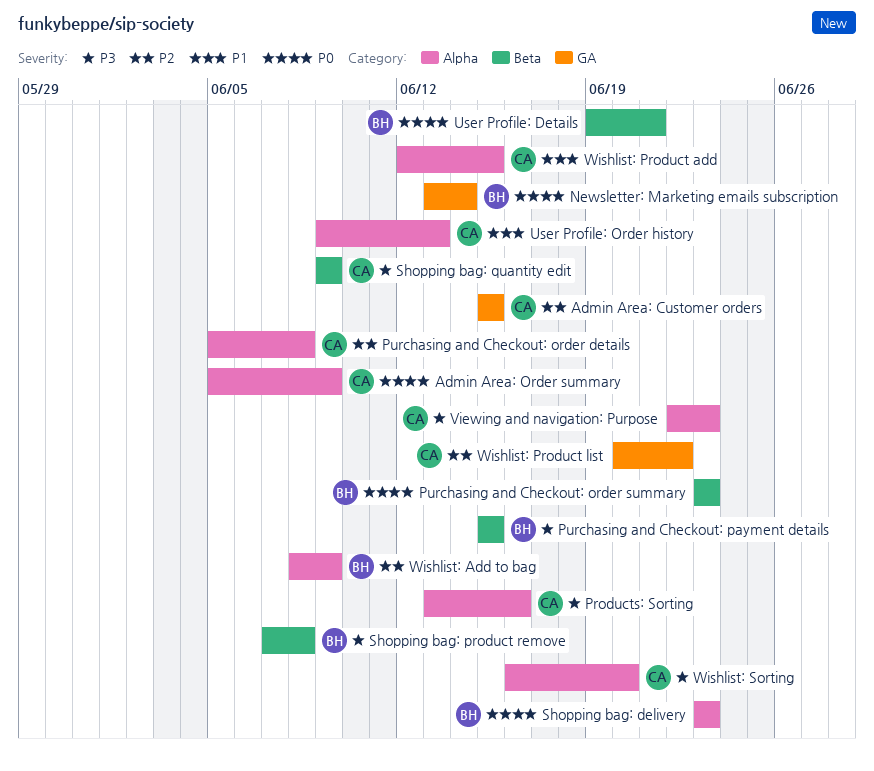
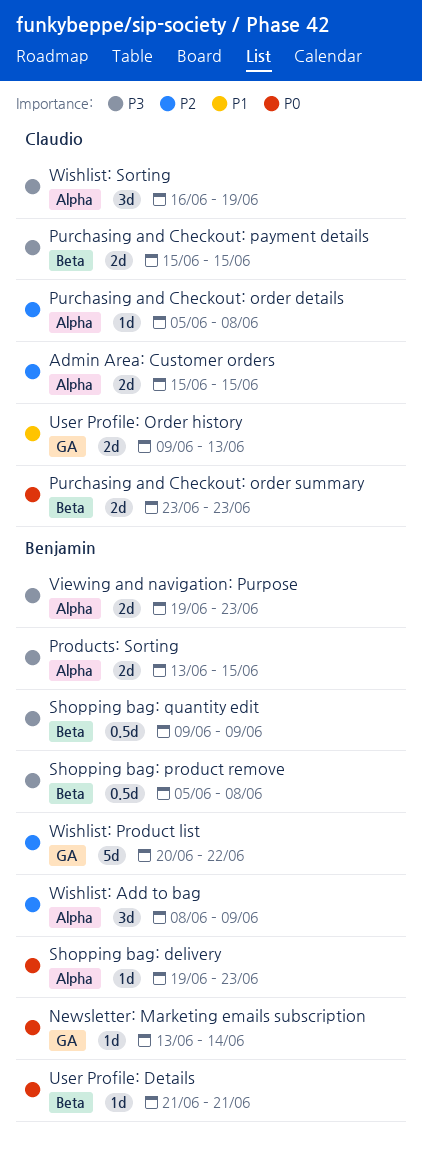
Admin Area: Customer orders, label: GA -> Alpha
Admin Area: Order summary: present -> none
Products: Sorting, owner: Claudio -> Benjamin
Products: Sorting, due: Jun 16 -> Jun 15
Purchasing and Checkout: order summary, owner: Benjamin -> Claudio
Purchasing and Checkout: payment details, owner: Benjamin -> Claudio
Shopping bag: delivery, start: Jun 23 -> Jun 19
Shopping bag: product remove, start: Jun 7 -> Jun 5
Shopping bag: quantity edit, owner: Claudio -> Benjamin
User Profile: Details, start: Jun 19 -> Jun 21
User Profile: Order history, label: Alpha -> GA
Viewing and navigation: Purpose, owner: Claudio -> Benjamin
Viewing and navigation: Purpose, start: Jun 22 -> Jun 19
Wishlist: Product add: present -> none
Wishlist: Product list, owner: Claudio -> Benjamin
Wishlist: Sorting, due: Jun 20 -> Jun 19

